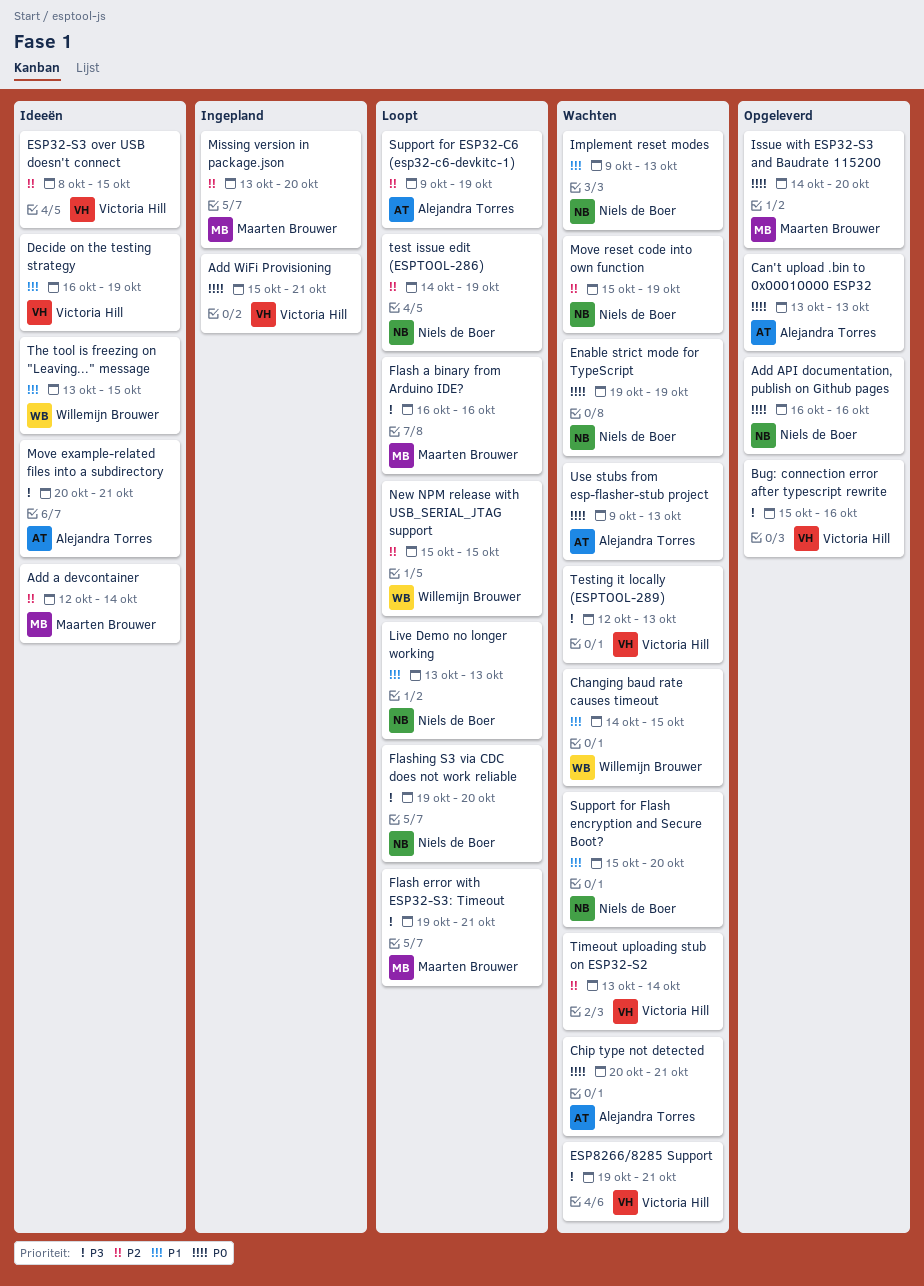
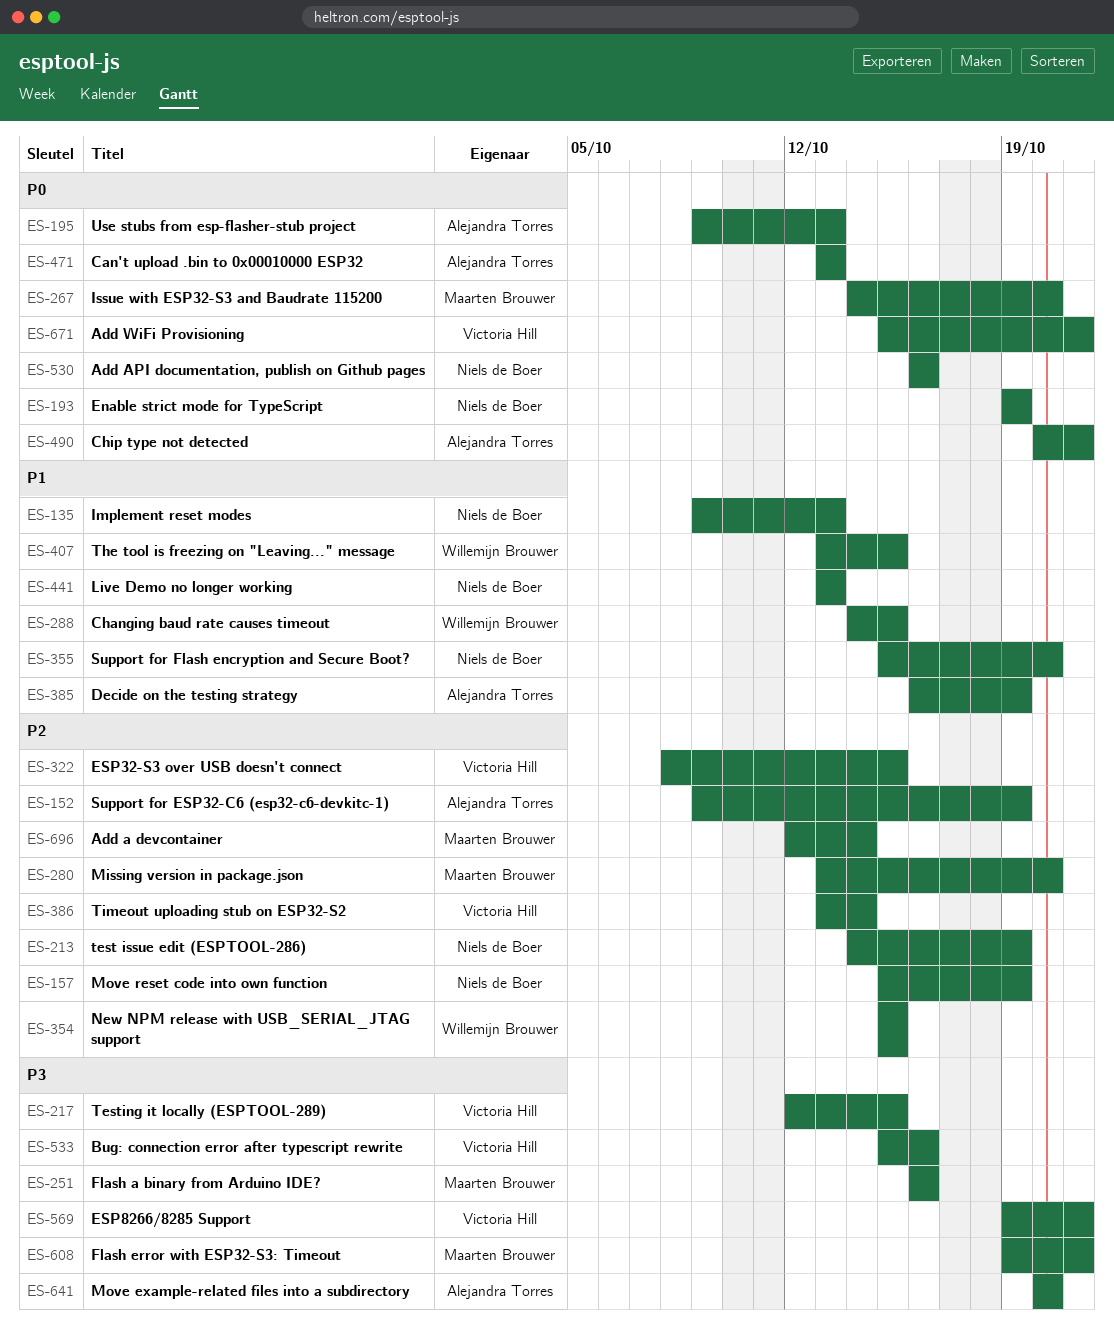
Decide on the testing strategy, owner: Victoria Hill -> Alejandra Torres
Flashing S3 via CDC does not work reliable: present -> none
Move example-related files into a subdirectory, due: Oct 21 -> Oct 20
Testing it locally (ESPTOOL-289), due: Oct 13 -> Oct 15

